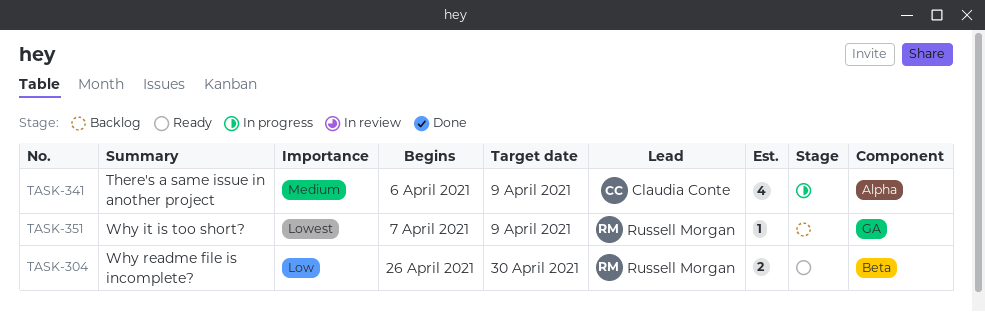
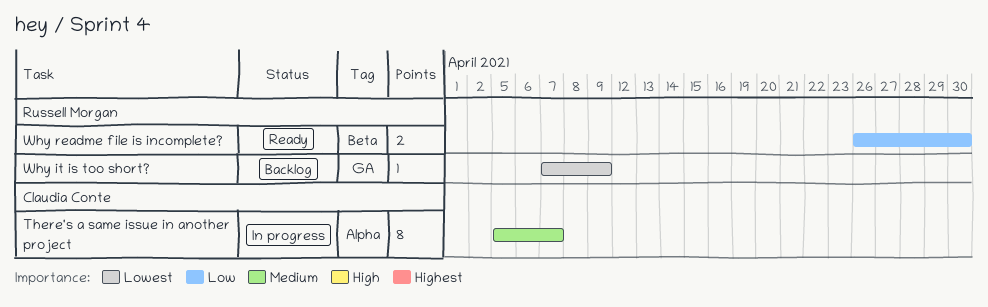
There's a same issue in another project, estimate: 4 -> 8
There's a same issue in another project, start: Apr 6 -> Apr 5
There's a same issue in another project, due: Apr 9 -> Apr 7

